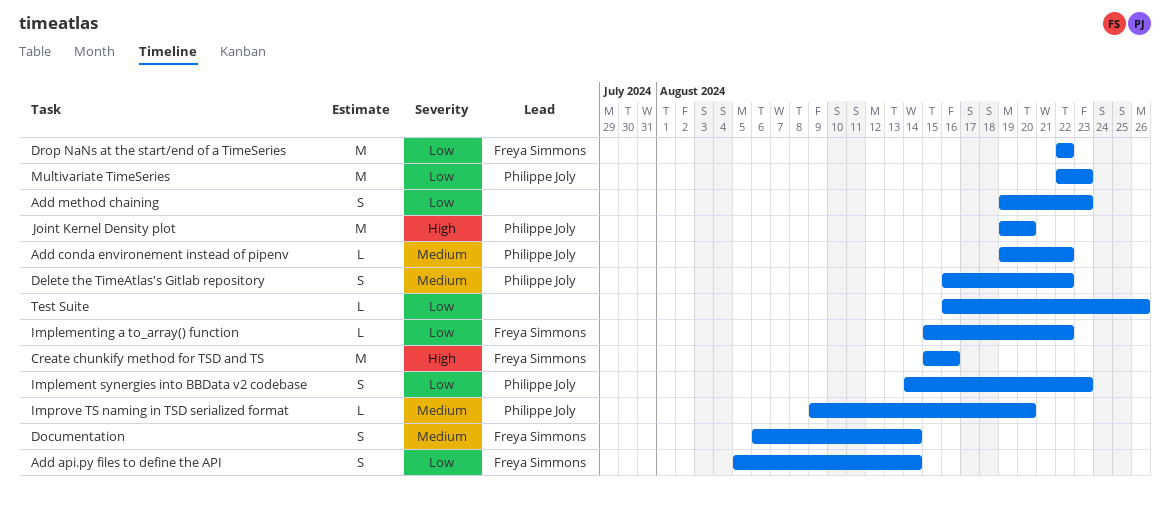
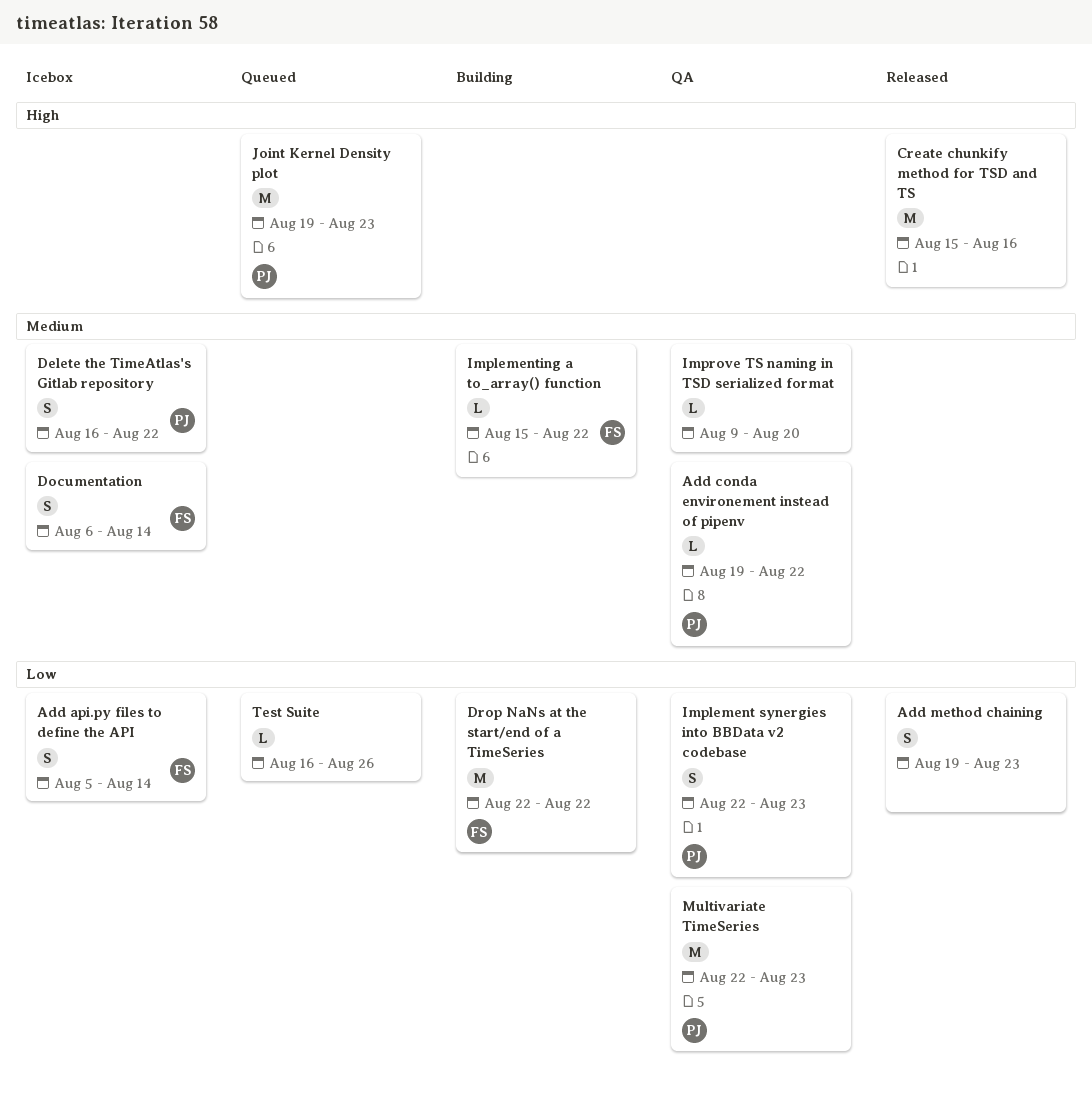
Create chunkify method for TSD and TS, owner: Freya Simmons -> none
Implement synergies into BBData v2 codebase, start: Aug 14 -> Aug 22
Implementing a to_array() function, priority: Low -> Medium
Improve TS naming in TSD serialized format, owner: Philippe Joly -> none
Joint Kernel Density plot, due: Aug 20 -> Aug 23

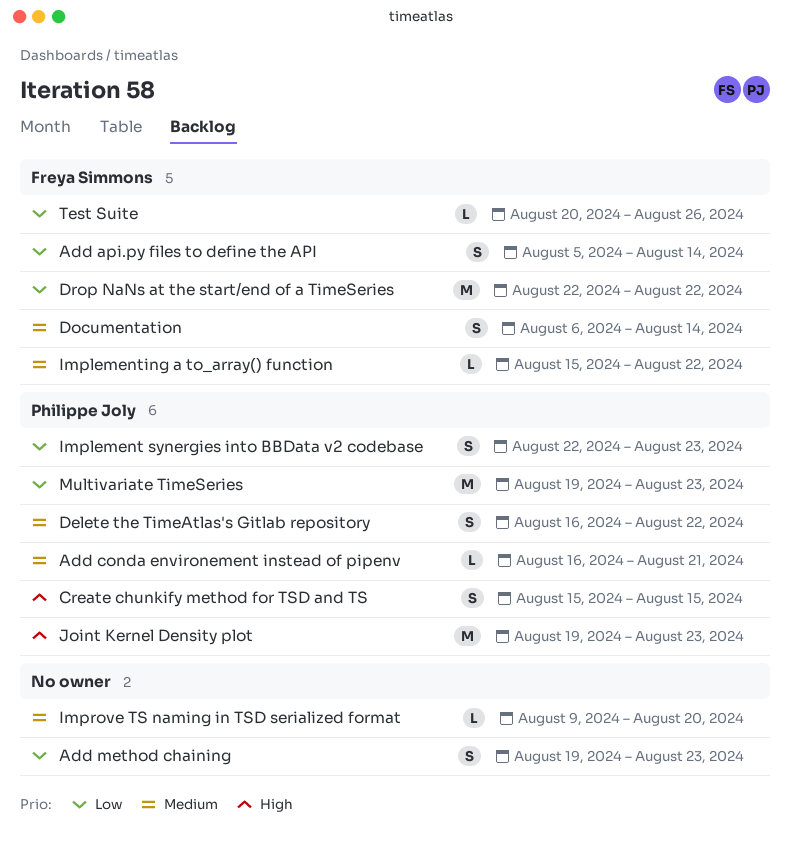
Add conda environement instead of pipenv, start: Aug 19 -> Aug 16
Add conda environement instead of pipenv, due: Aug 22 -> Aug 21
Create chunkify method for TSD and TS, owner: none -> Philippe Joly
Create chunkify method for TSD and TS, estimate: M -> S
Create chunkify method for TSD and TS, due: Aug 16 -> Aug 15
Multivariate TimeSeries, start: Aug 22 -> Aug 19
Test Suite, owner: none -> Freya Simmons
Test Suite, start: Aug 16 -> Aug 20

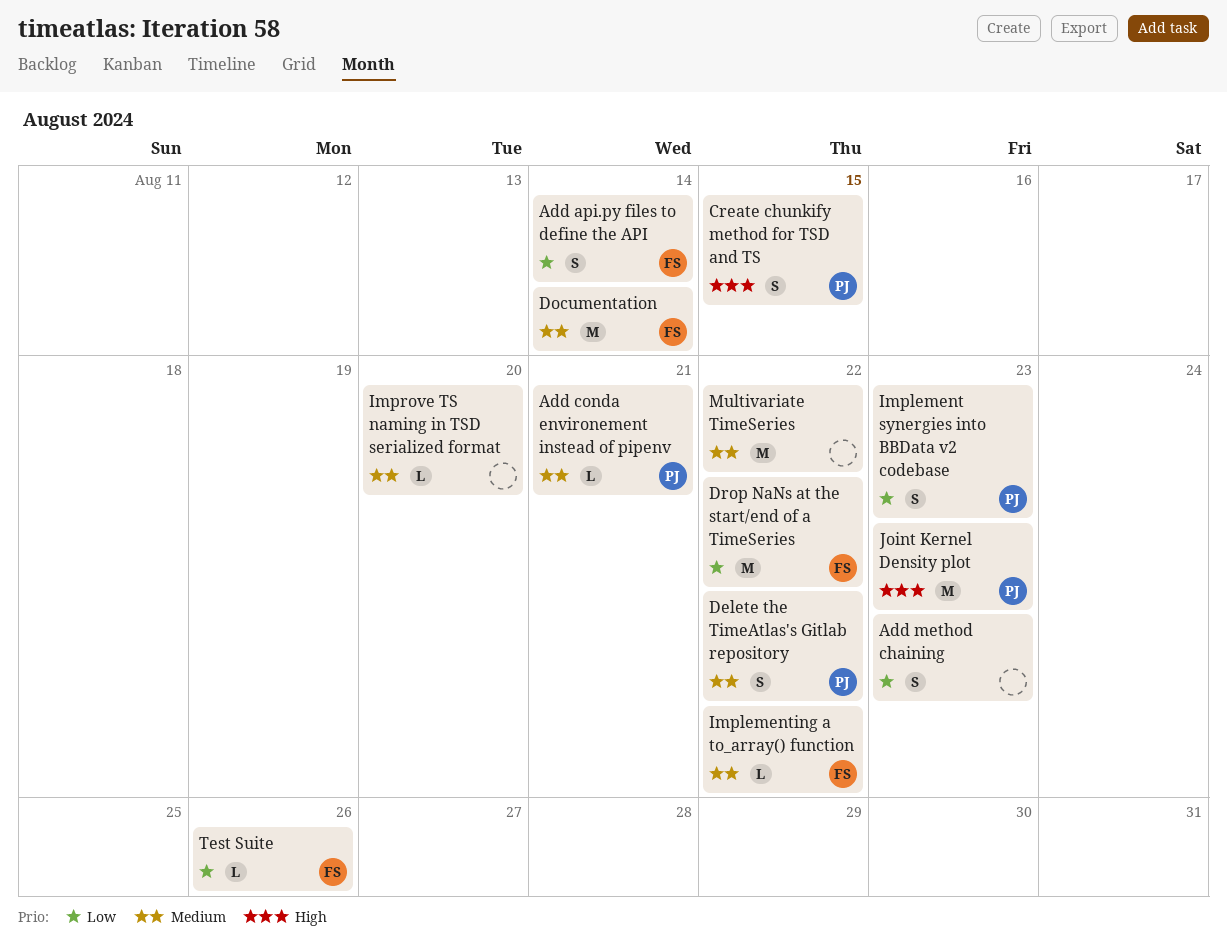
Documentation, estimate: S -> M
Multivariate TimeSeries, owner: Philippe Joly -> none
Multivariate TimeSeries, priority: Low -> Medium
Multivariate TimeSeries, due: Aug 23 -> Aug 22

